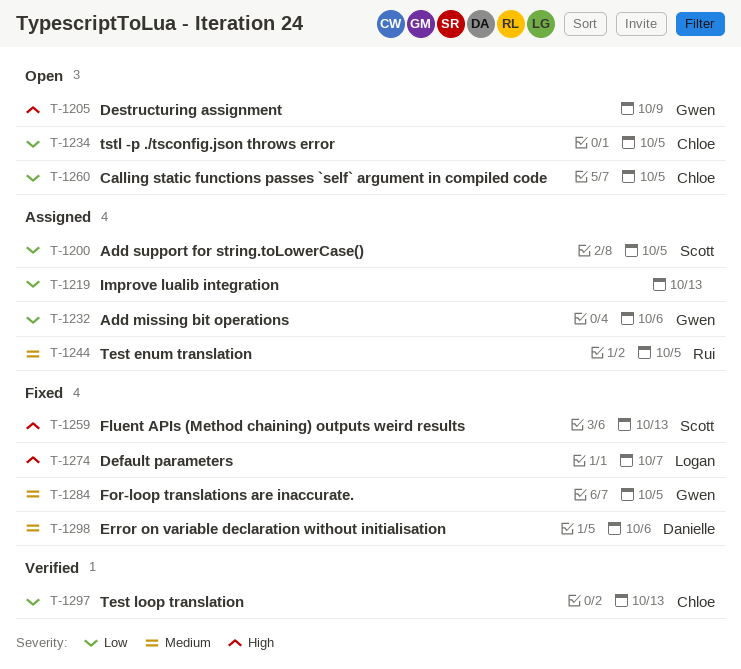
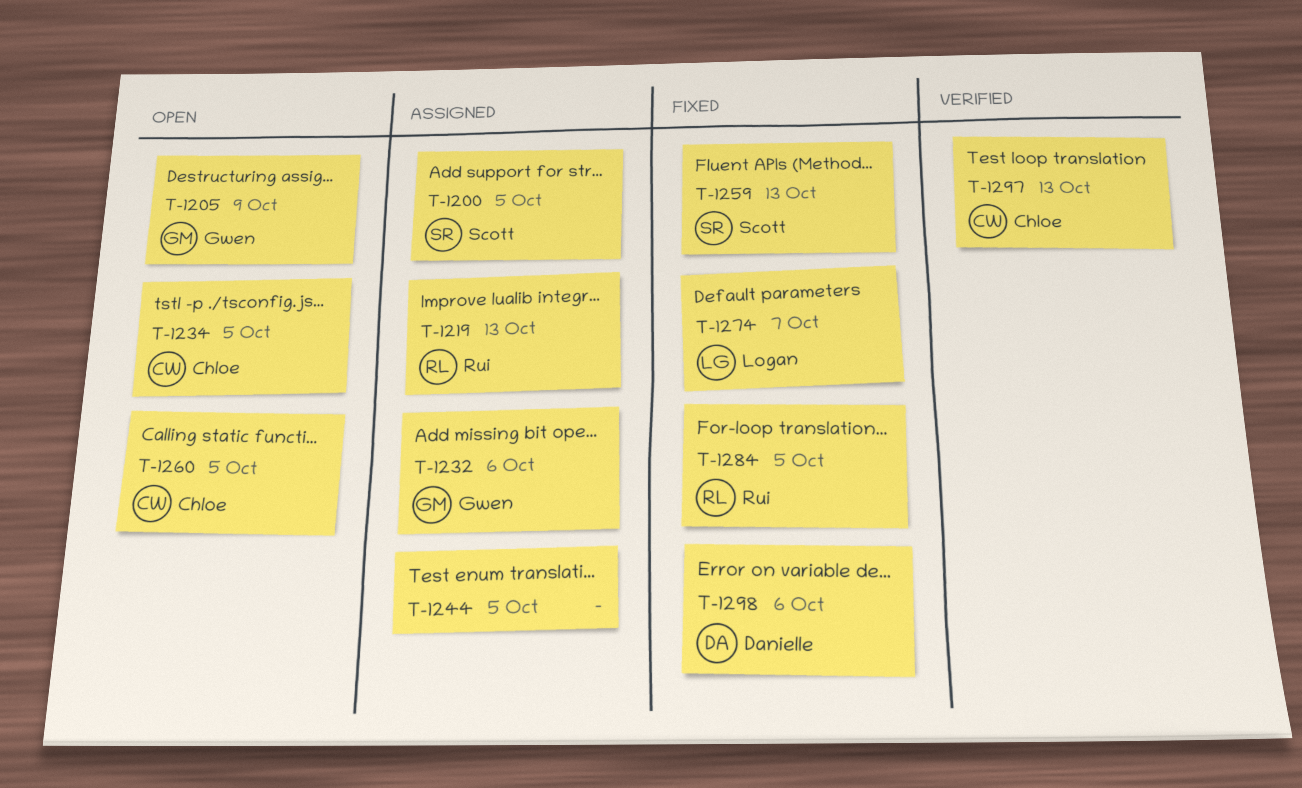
T-1219, owner: none -> Rui
T-1244, owner: Rui -> none
T-1284, owner: Gwen -> Rui

